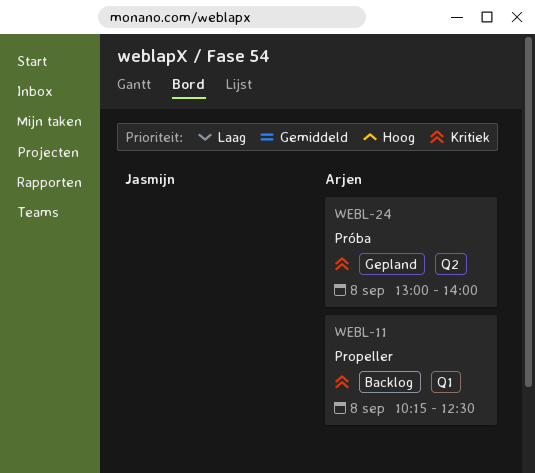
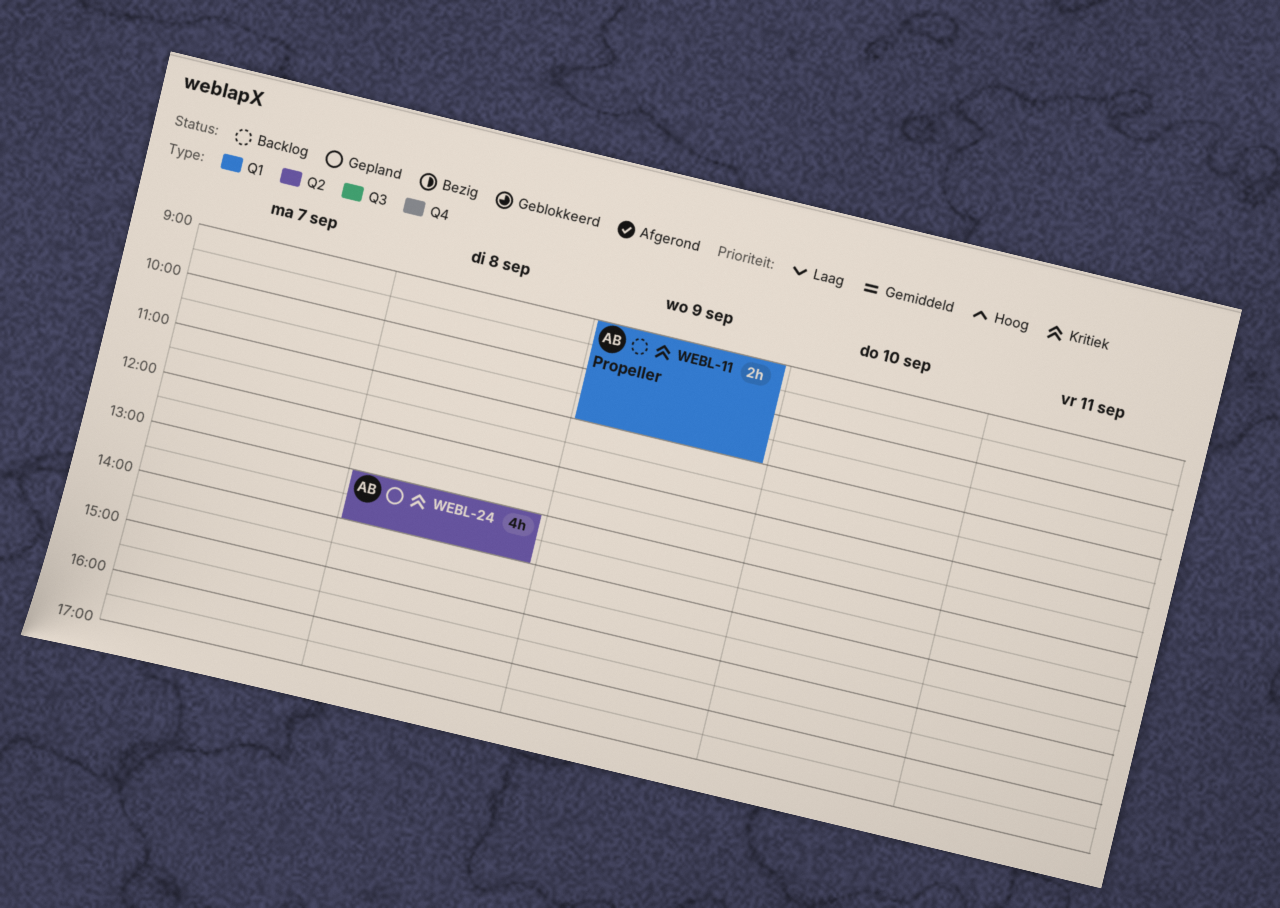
WEBL-11, day: Sep 8 -> Sep 9
WEBL-11, begins: 10:15 -> 09:00
WEBL-11, ends: 12:30 -> 11:00

